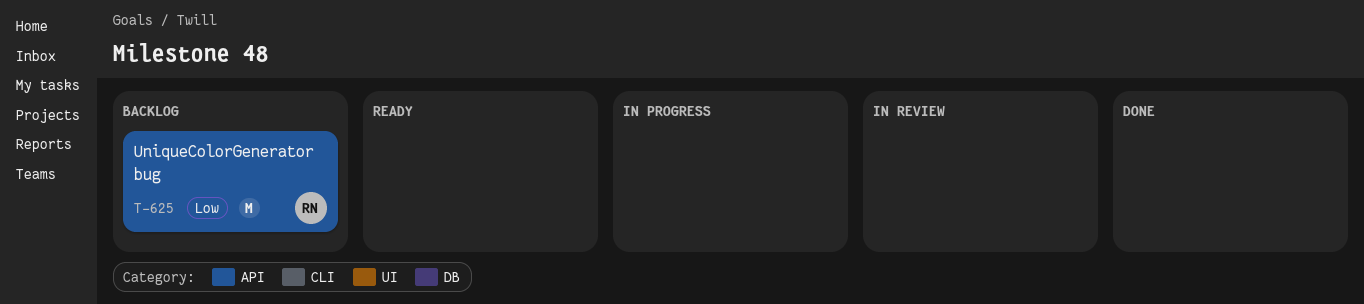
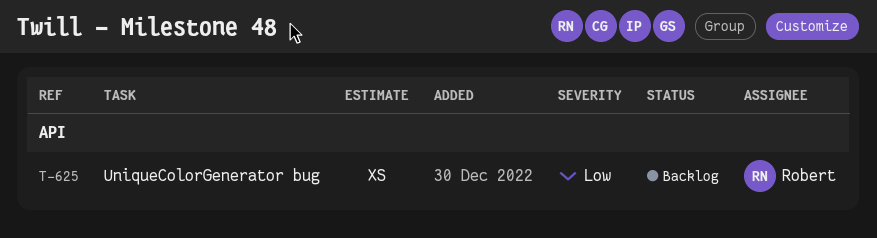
T-625, estimate: M -> XS

